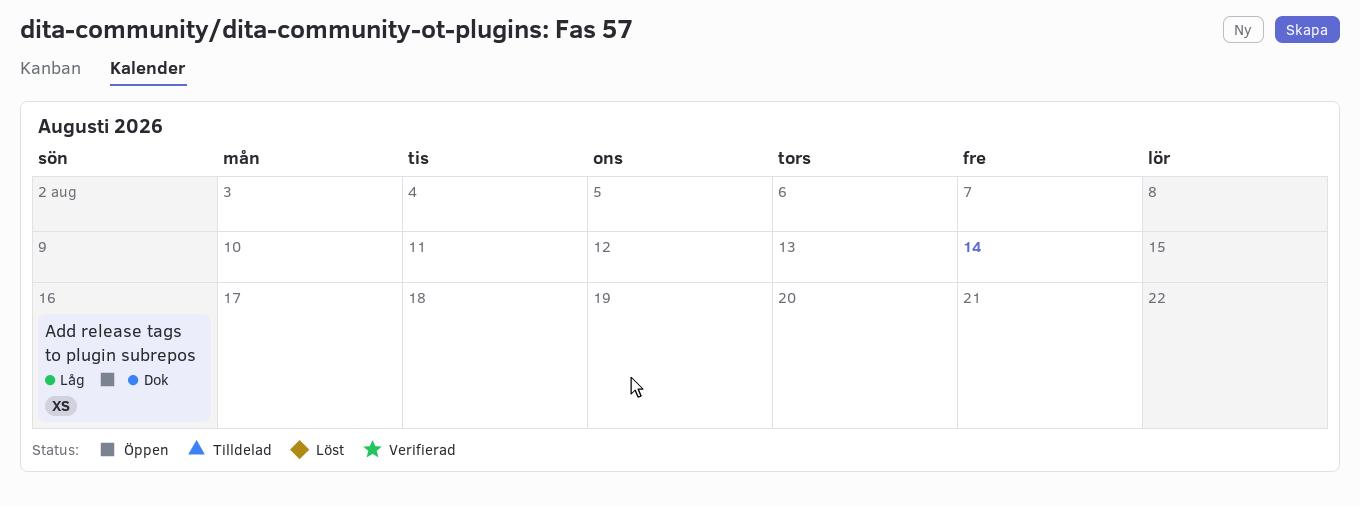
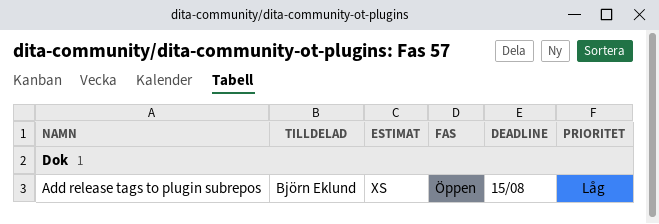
Add release tags to plugin subrepos, due: Aug 16 -> Aug 15

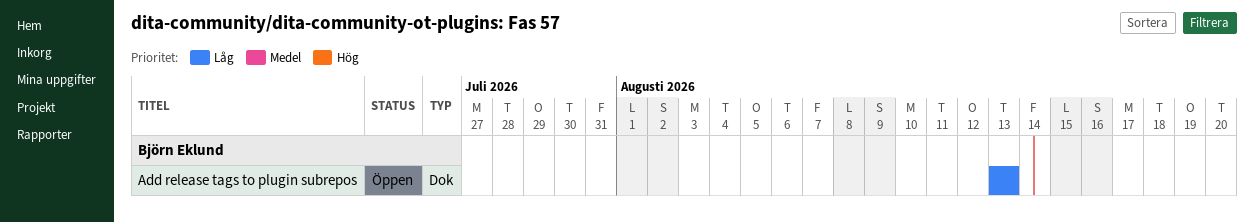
Add release tags to plugin subrepos, due: Aug 15 -> Aug 13

